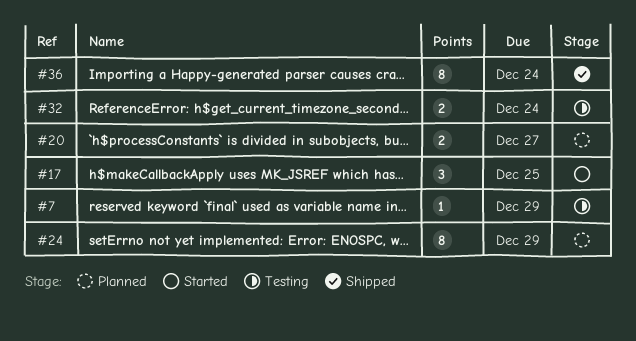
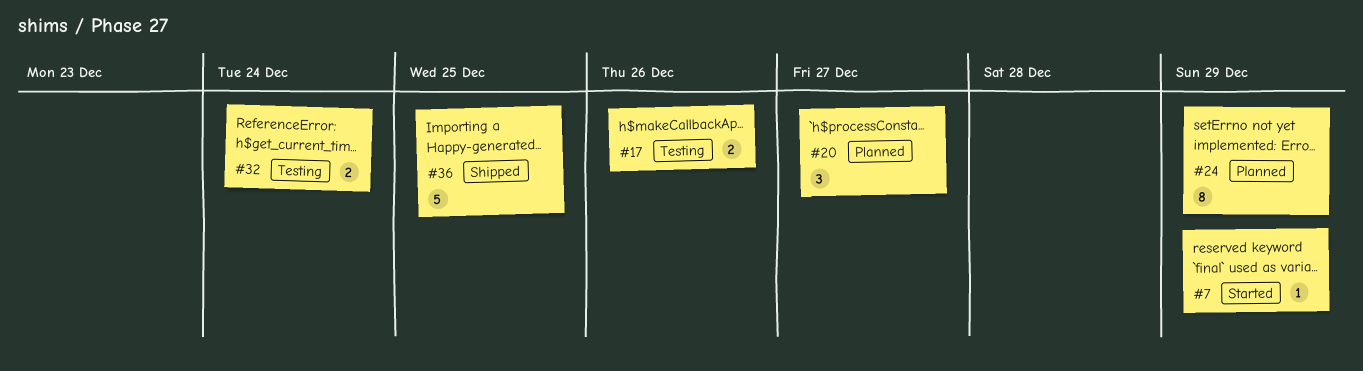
#7, status: Testing -> Started
#17, status: Started -> Testing
#17, estimate: 3 -> 2
#17, due: Dec 25 -> Dec 26
#20, estimate: 2 -> 3
#36, estimate: 8 -> 5
#36, due: Dec 24 -> Dec 25

